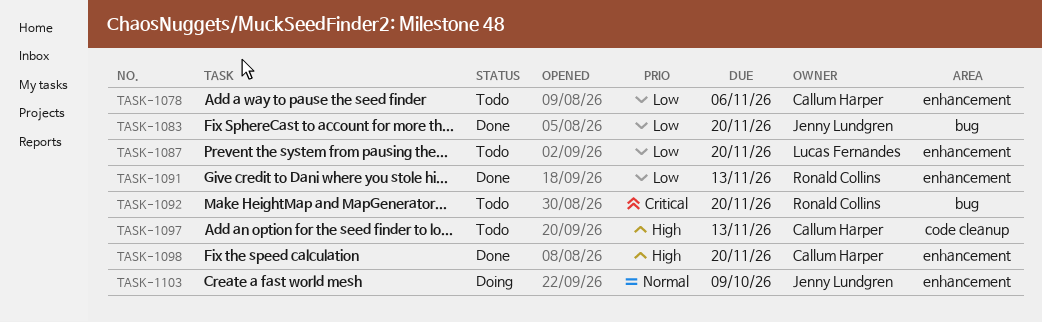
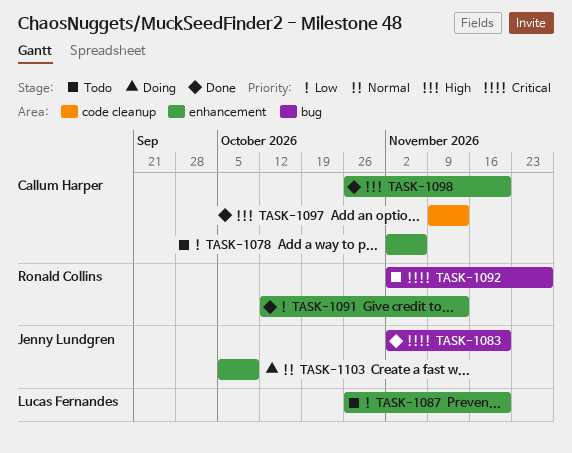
TASK-1083, priority: Low -> Critical
TASK-1092, due: Nov 20 -> Nov 27
TASK-1097, status: Todo -> Done

